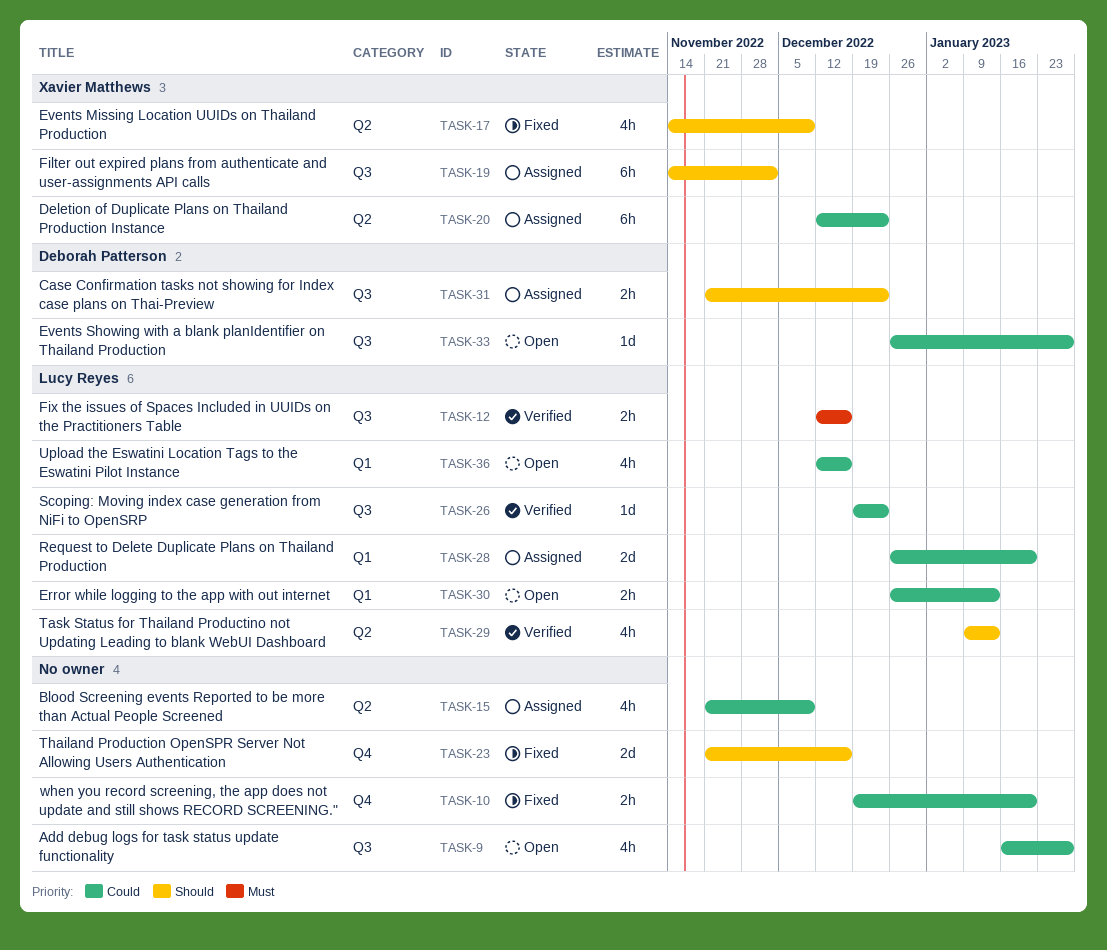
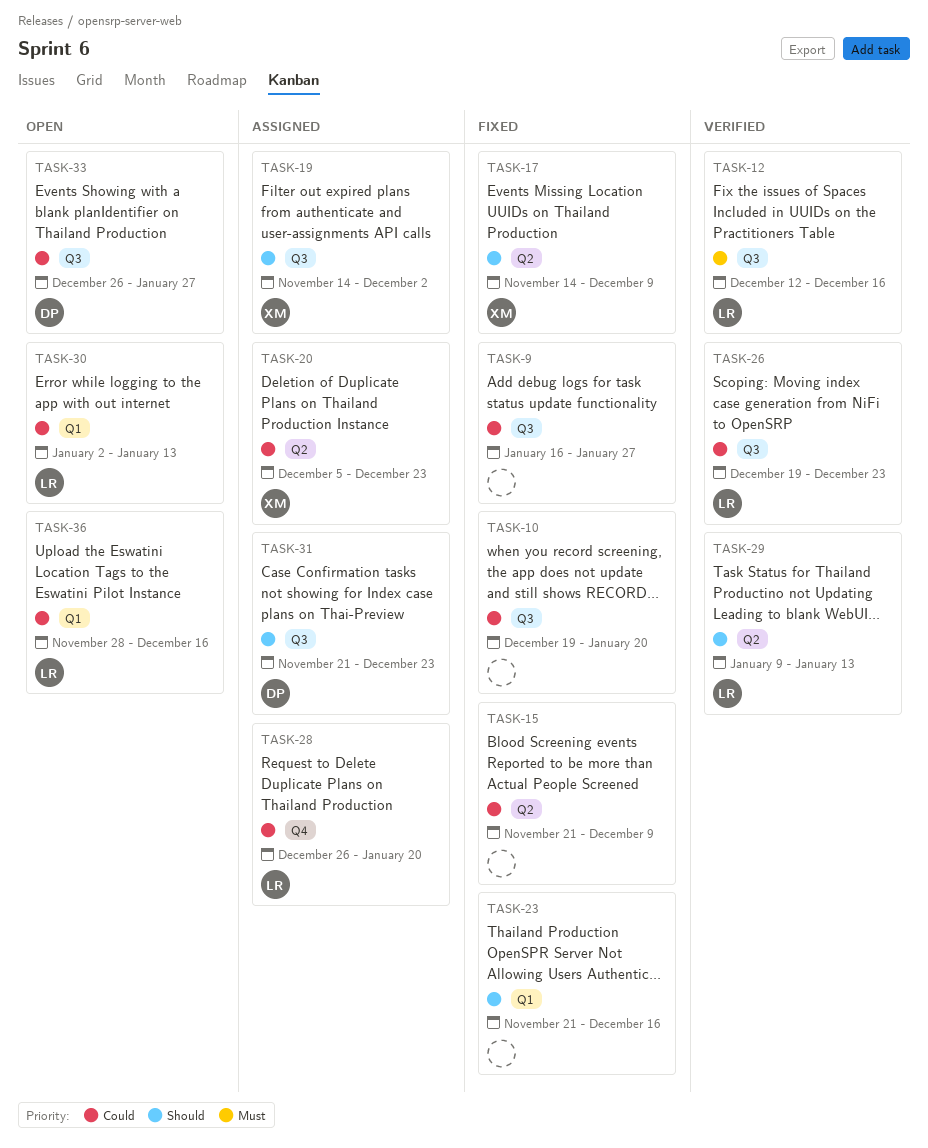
TASK-9, status: Open -> Fixed
TASK-10, label: Q4 -> Q3
TASK-15, status: Assigned -> Fixed
TASK-20, start: Dec 12 -> Dec 5
TASK-23, label: Q4 -> Q1
TASK-28, label: Q1 -> Q4
TASK-30, start: Dec 26 -> Jan 2
TASK-36, start: Dec 12 -> Nov 28

